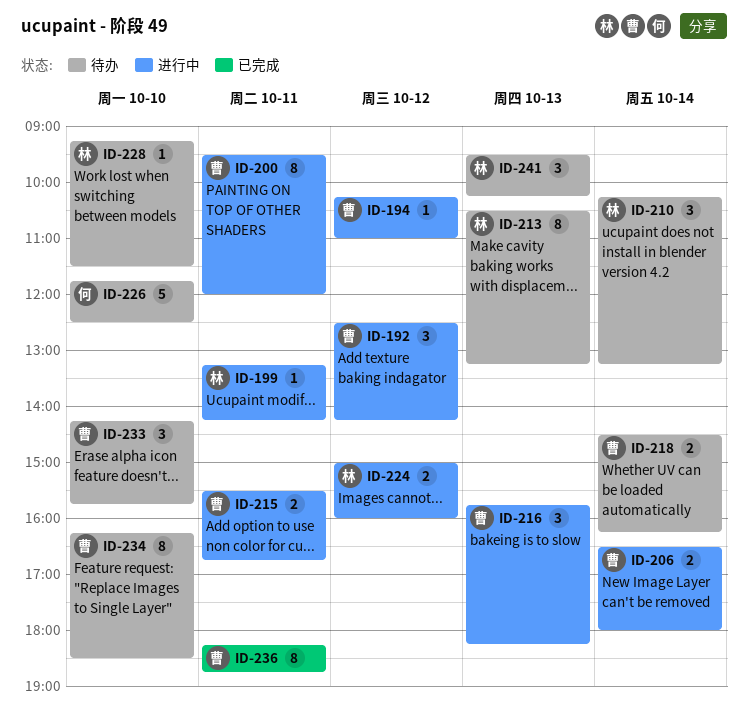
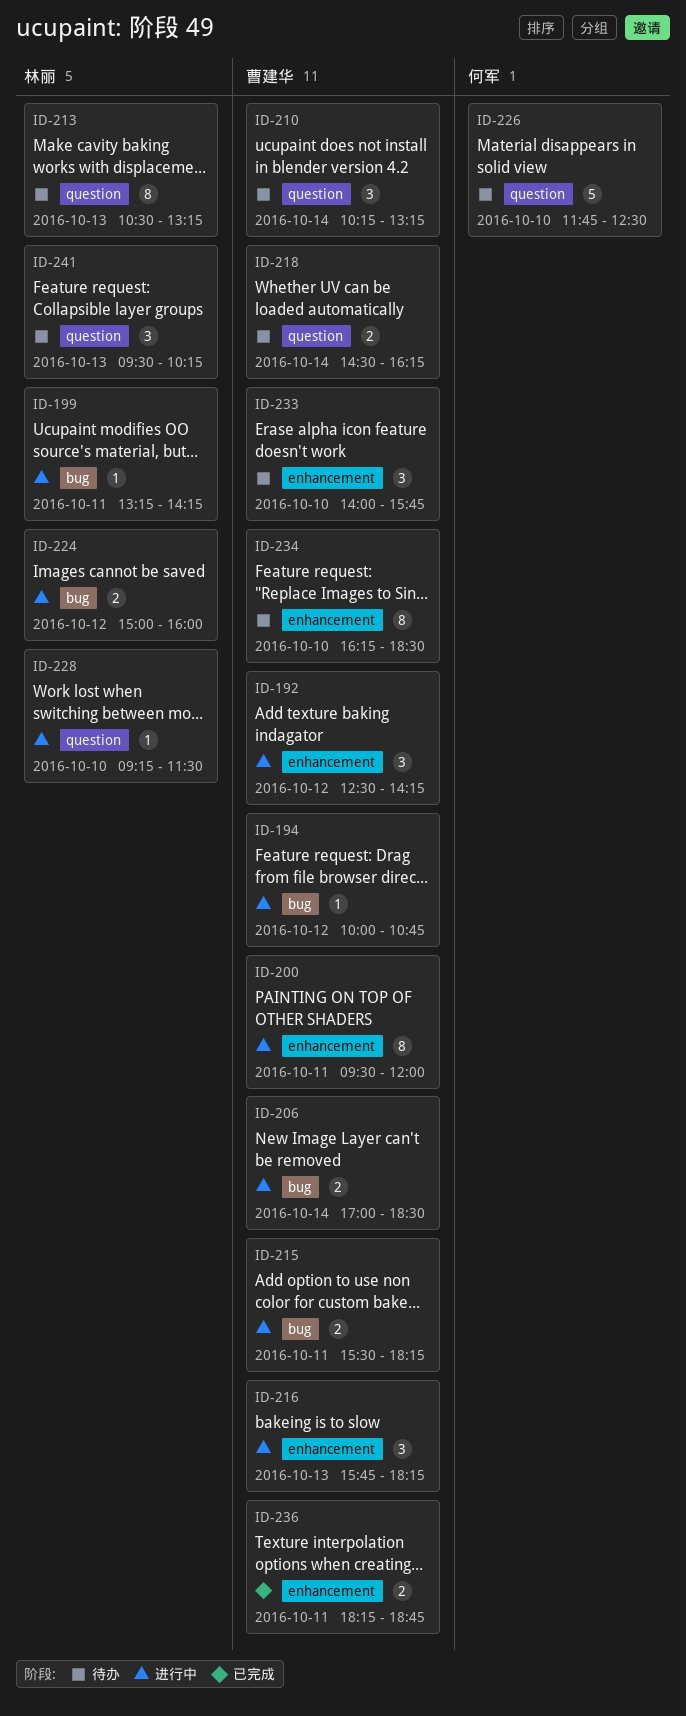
ID-194, begins: 10:15 -> 10:00
ID-194, ends: 11:00 -> 10:45
ID-206, begins: 16:30 -> 17:00
ID-206, ends: 18:00 -> 18:30
ID-210, owner: 林丽 -> 曹建华
ID-215, ends: 16:45 -> 18:15
ID-228, status: 待办 -> 进行中
ID-233, begins: 14:15 -> 14:00
ID-236, estimate: 8 -> 2

